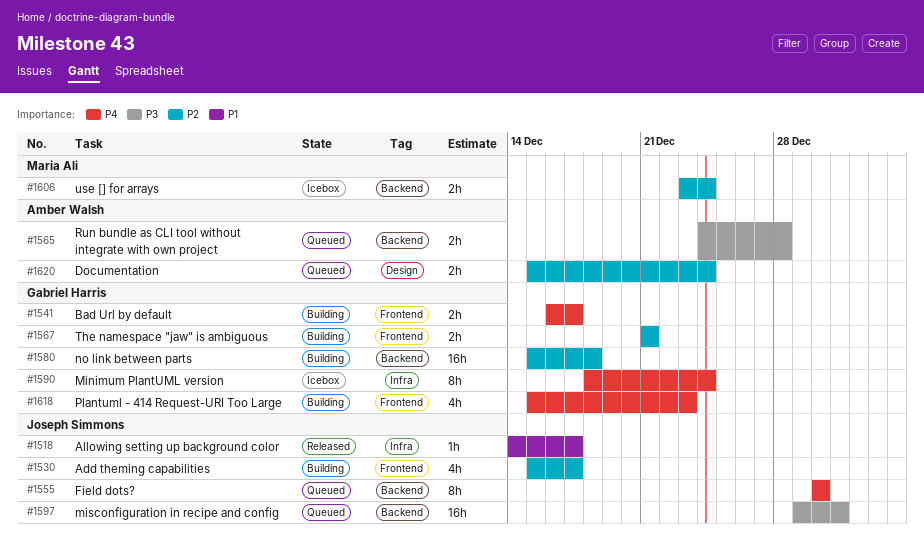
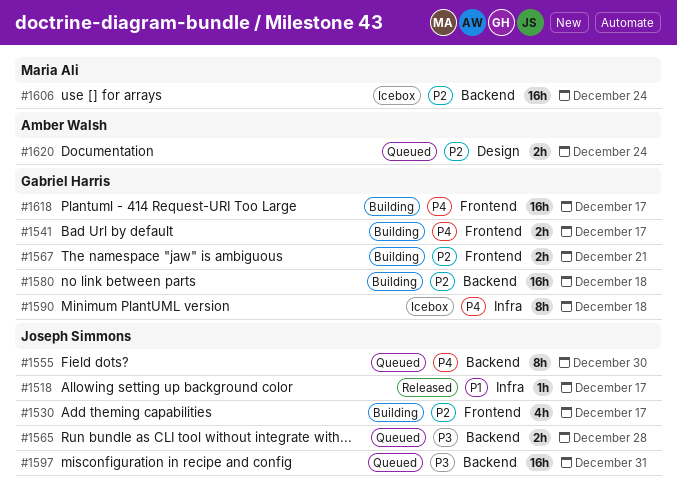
#1565, owner: Amber Walsh -> Joseph Simmons
#1590, due: Dec 24 -> Dec 18
#1606, estimate: 2h -> 16h
#1618, estimate: 4h -> 16h
#1618, due: Dec 23 -> Dec 17

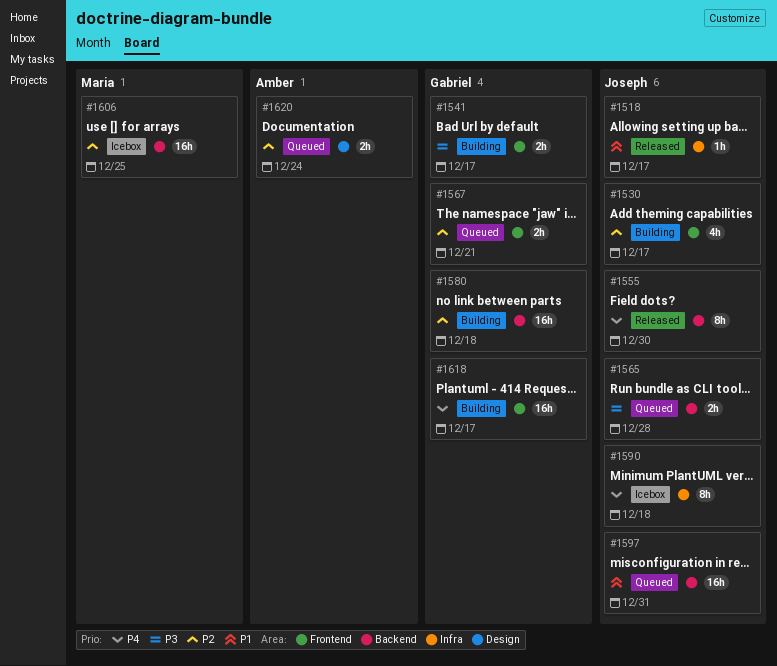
#1541, priority: P4 -> P3
#1555, status: Queued -> Released
#1567, status: Building -> Queued
#1590, owner: Gabriel Harris -> Joseph Simmons
#1597, priority: P3 -> P1
#1606, due: Dec 24 -> Dec 25

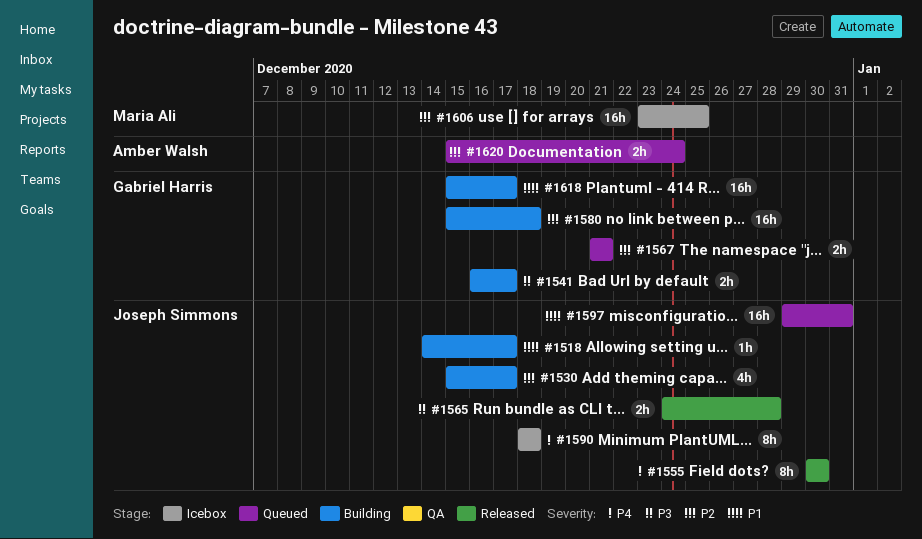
#1518, status: Released -> Building
#1565, status: Queued -> Released
#1618, priority: P4 -> P1

